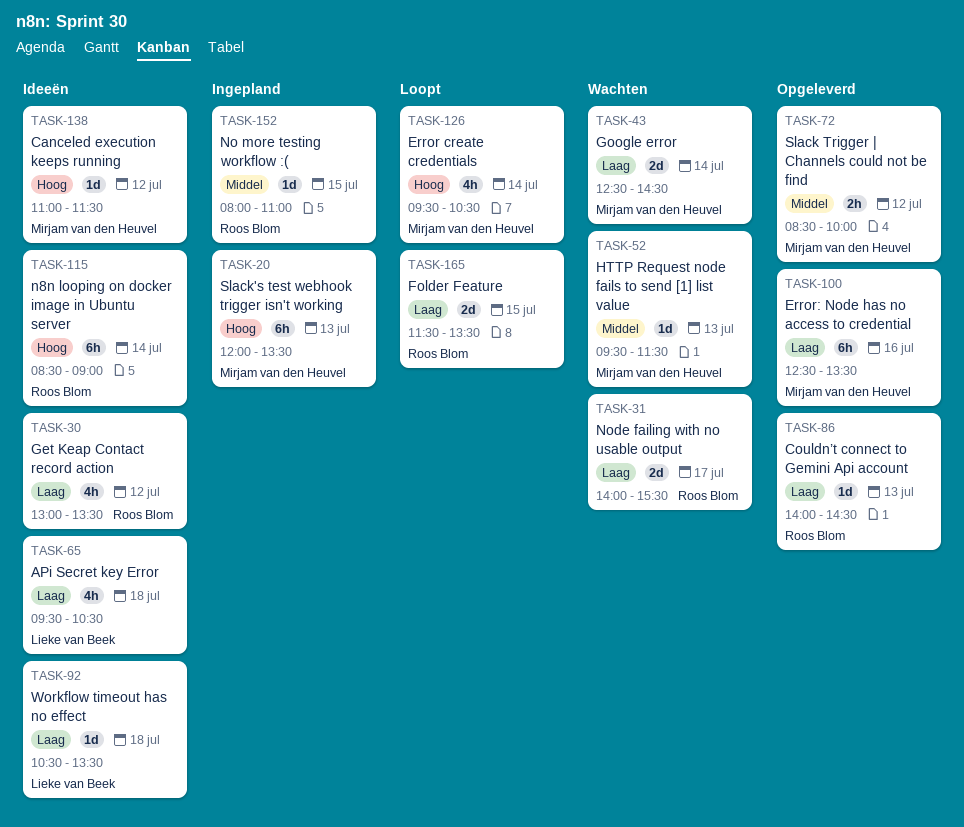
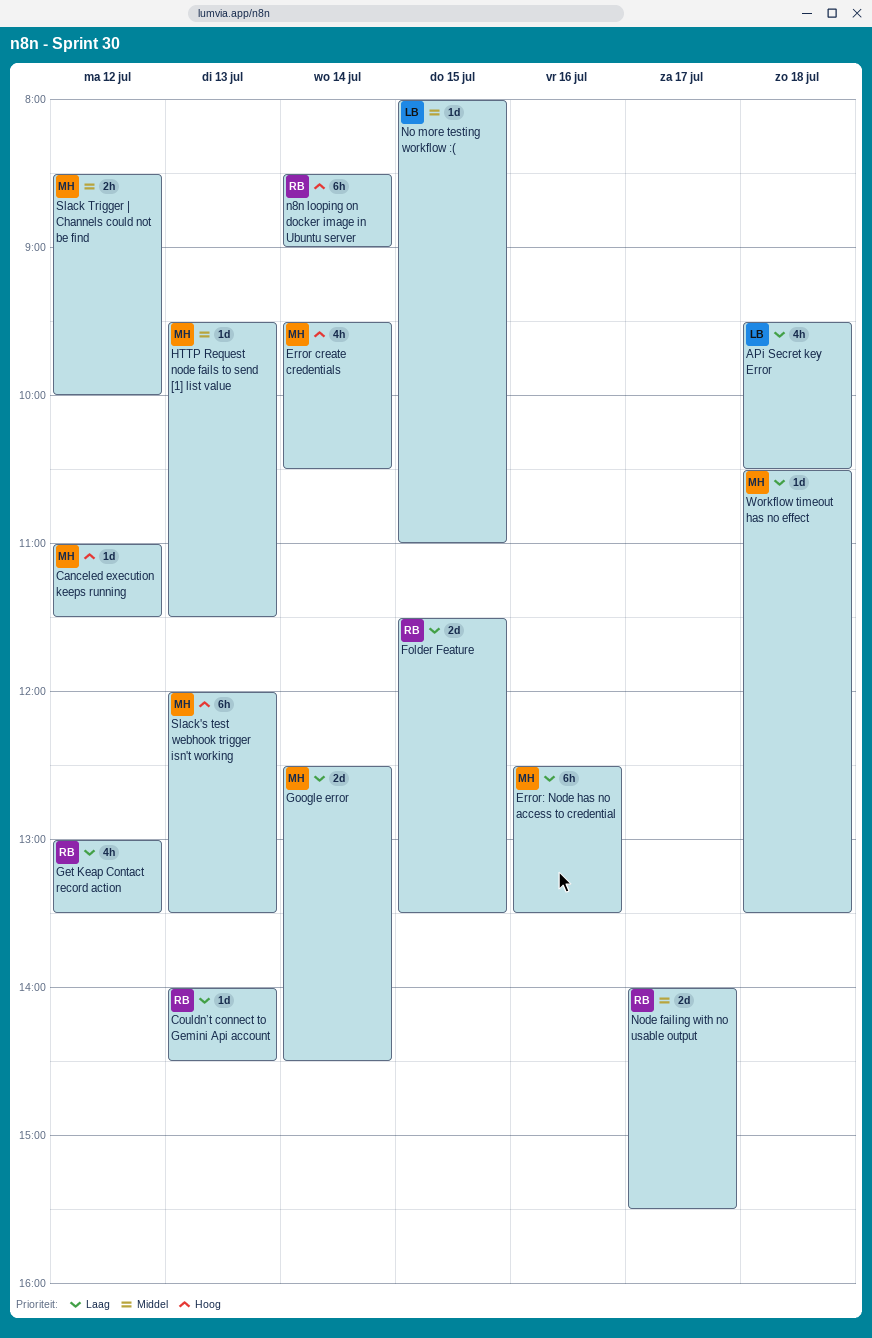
No more testing workflow :(, owner: Roos Blom -> Lieke van Beek
Node failing with no usable output, priority: Laag -> Middel
Workflow timeout has no effect, owner: Lieke van Beek -> Mirjam van den Heuvel

